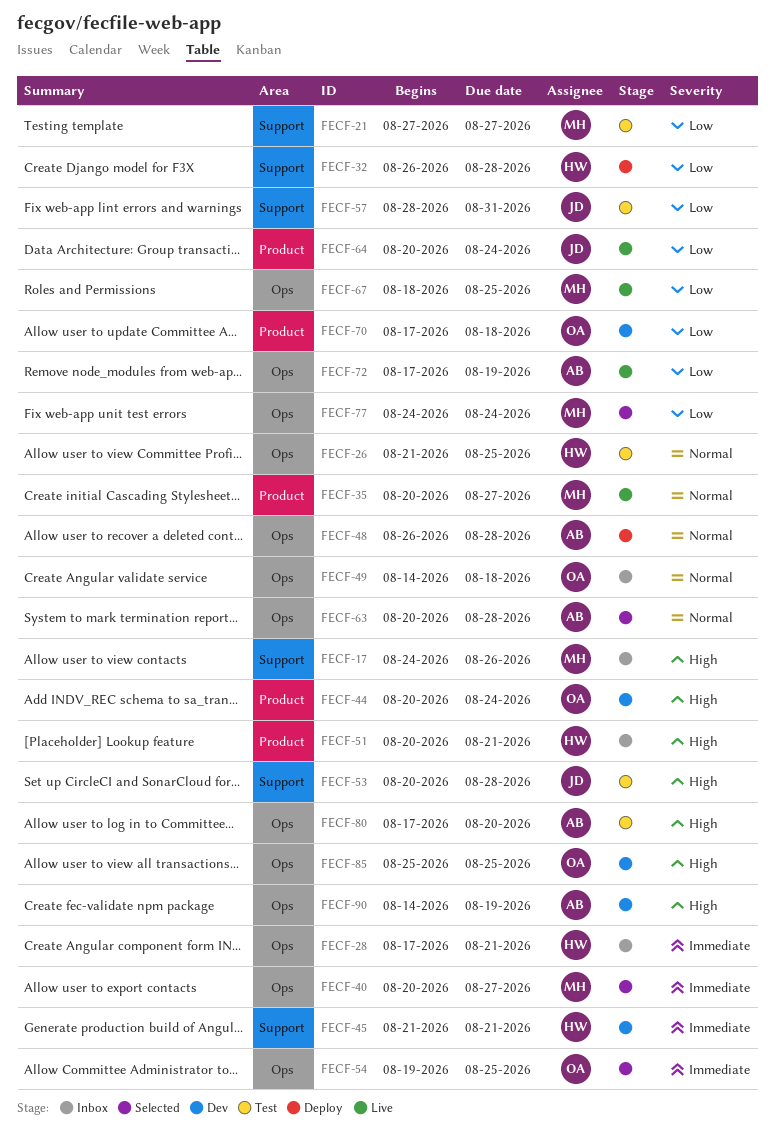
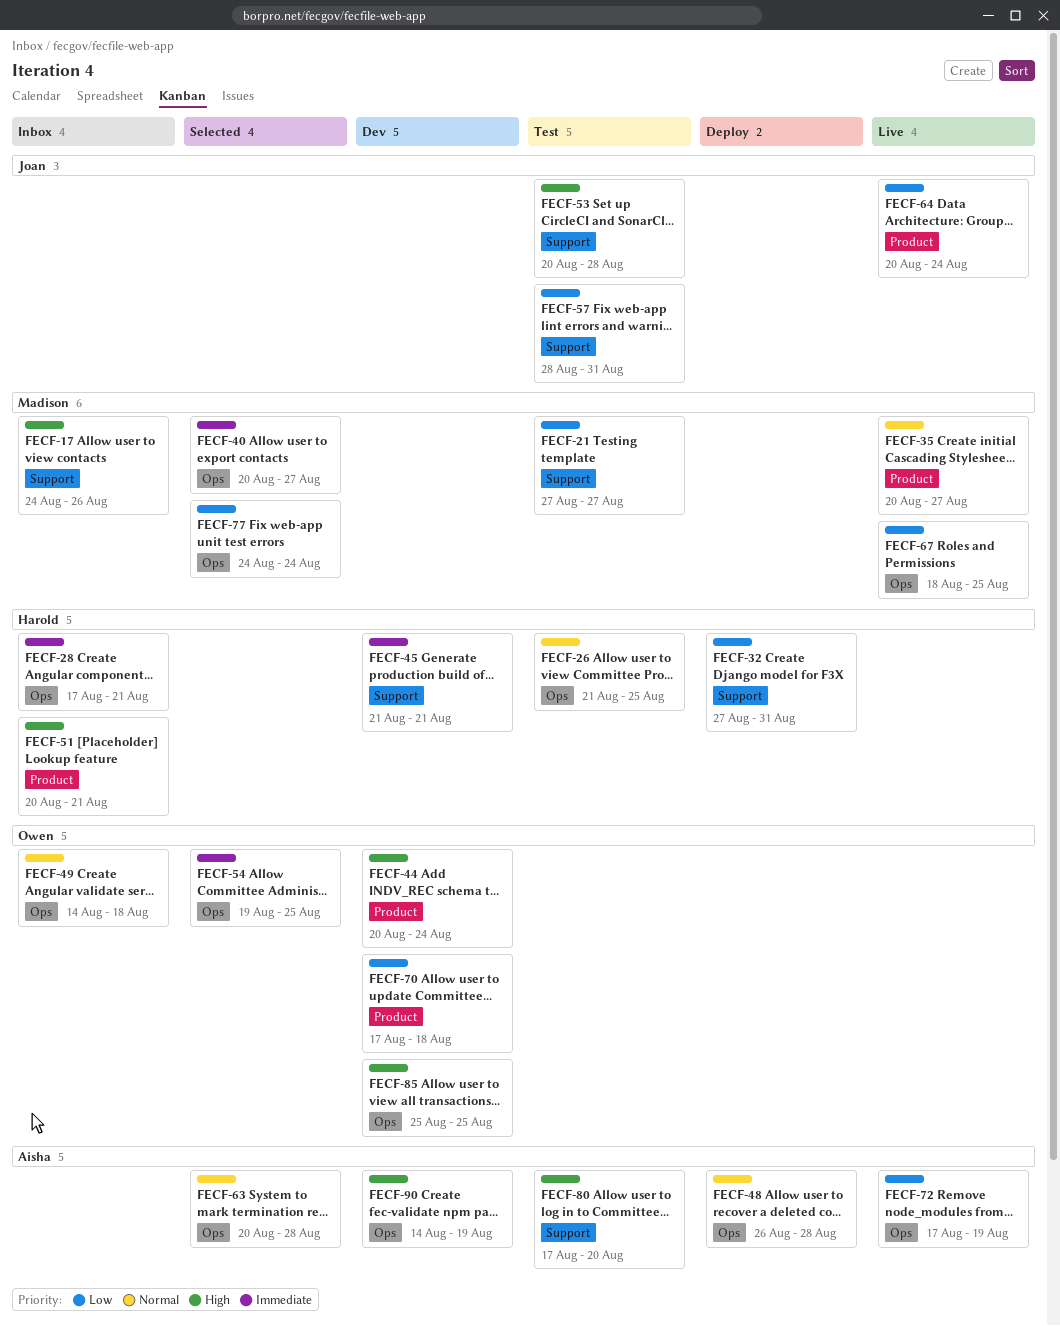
FECF-32, start: Aug 26 -> Aug 27
FECF-32, due: Aug 28 -> Aug 31
FECF-80, label: Ops -> Support

